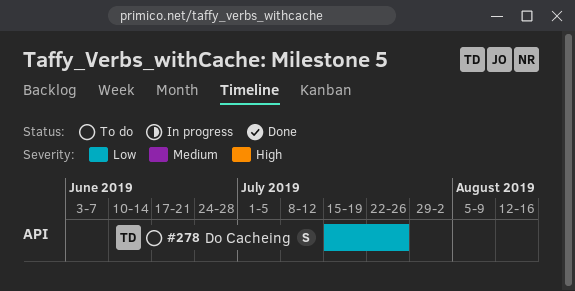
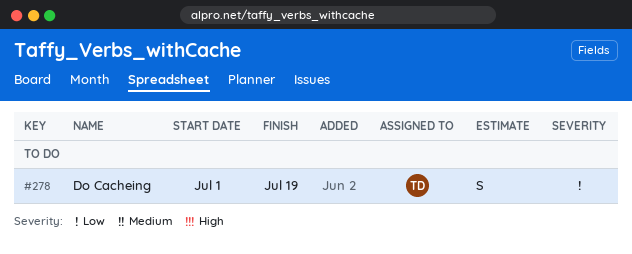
#278, start: Jul 15 -> Jul 1
#278, due: Jul 26 -> Jul 19

